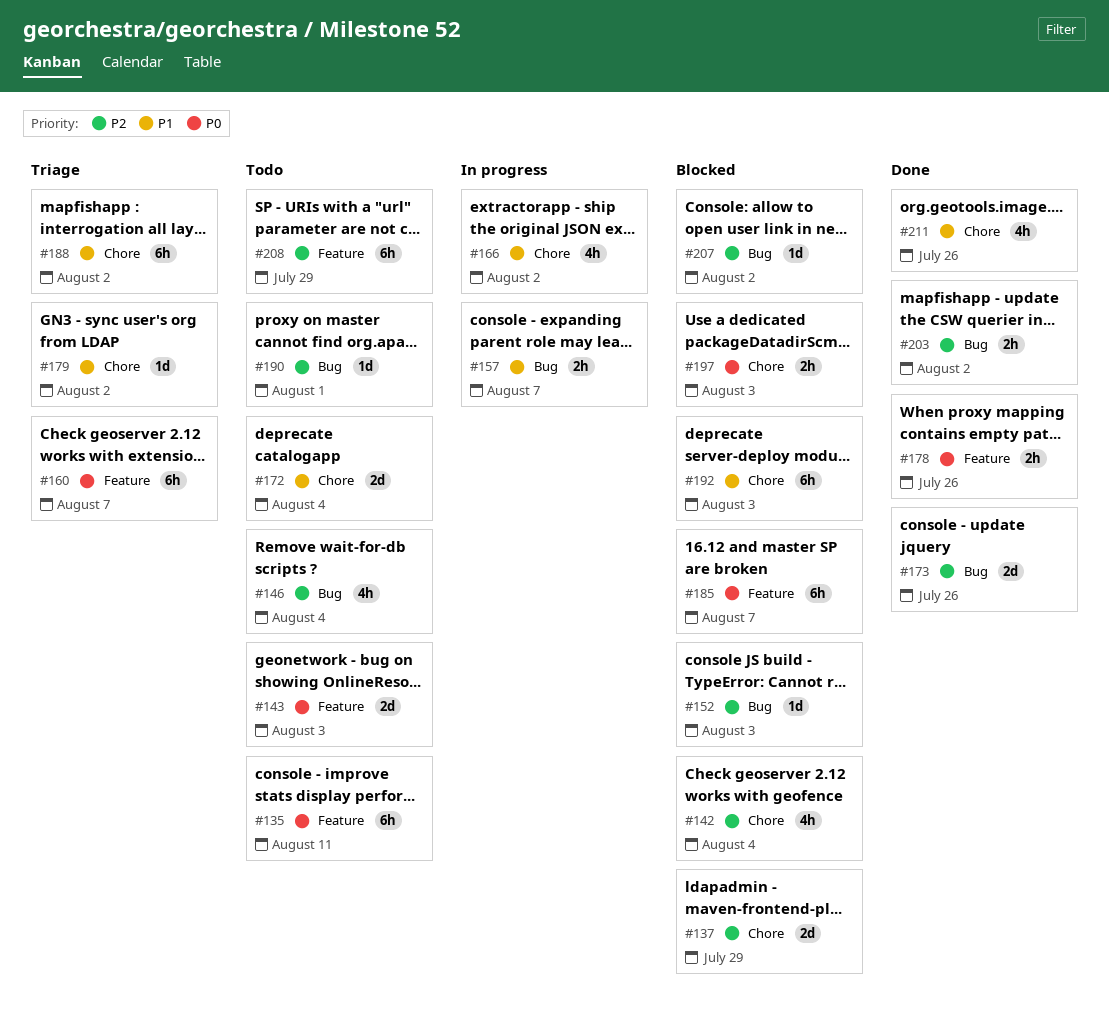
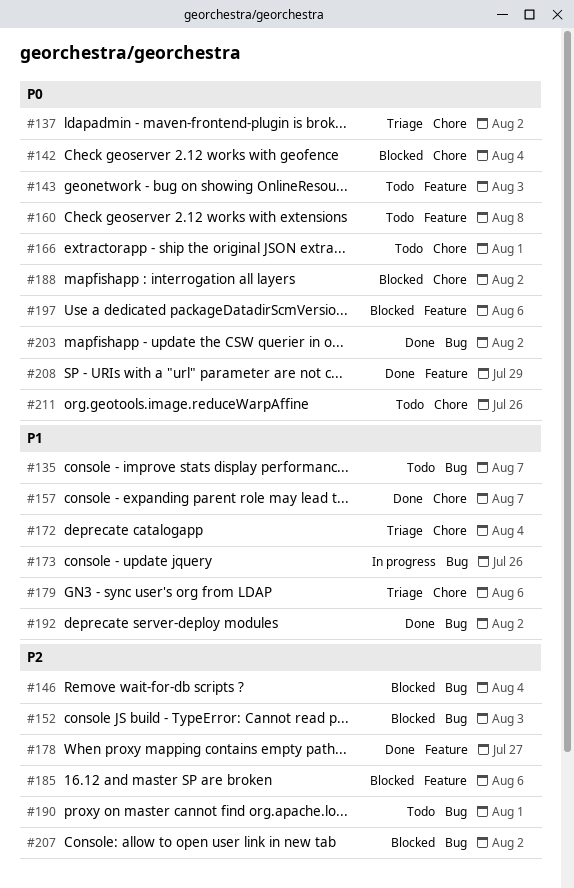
#135, priority: P0 -> P1
#135, label: Feature -> Bug
#135, due: Aug 11 -> Aug 7
#137, status: Blocked -> Triage
#137, priority: P2 -> P0
#137, due: Jul 29 -> Aug 2
#142, priority: P2 -> P0
#146, status: Todo -> Blocked
#157, status: In progress -> Done
#157, label: Bug -> Chore
#160, status: Triage -> Todo
#160, due: Aug 7 -> Aug 8
#166, status: In progress -> Todo
#166, priority: P1 -> P0
#166, due: Aug 2 -> Aug 1
#172, status: Todo -> Triage
#173, status: Done -> In progress
#173, priority: P2 -> P1
#178, priority: P0 -> P2
#178, due: Jul 26 -> Jul 27
#179, due: Aug 2 -> Aug 6
#185, priority: P0 -> P2
#185, due: Aug 7 -> Aug 6
#188, status: Triage -> Blocked
#188, priority: P1 -> P0
#192, status: Blocked -> Done
#192, label: Chore -> Bug
#192, due: Aug 3 -> Aug 2
#197, label: Chore -> Feature
#197, due: Aug 3 -> Aug 6
#203, priority: P2 -> P0
#208, status: Todo -> Done
#208, priority: P2 -> P0
#211, status: Done -> Todo
#211, priority: P1 -> P0

